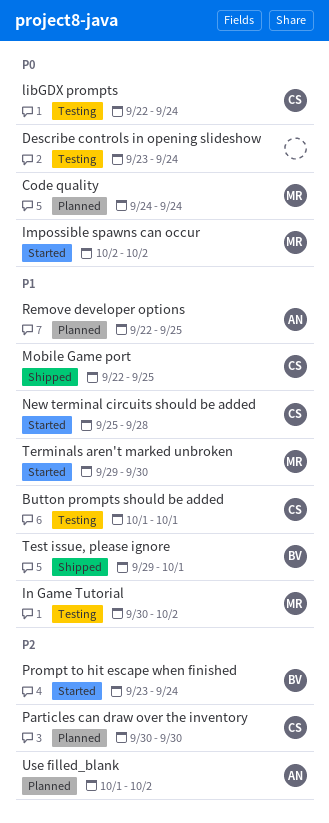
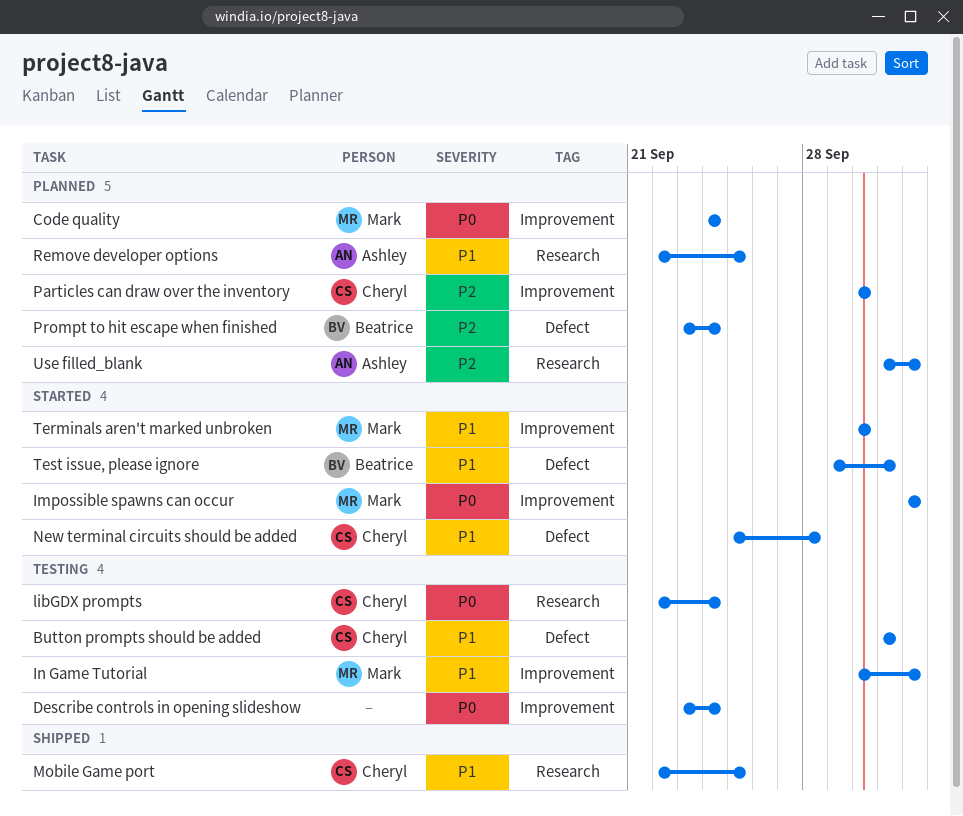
Prompt to hit escape when finished, status: Started -> Planned
Terminals aren't marked unbroken, start: Sep 29 -> Sep 30
Test issue, please ignore, status: Shipped -> Started

